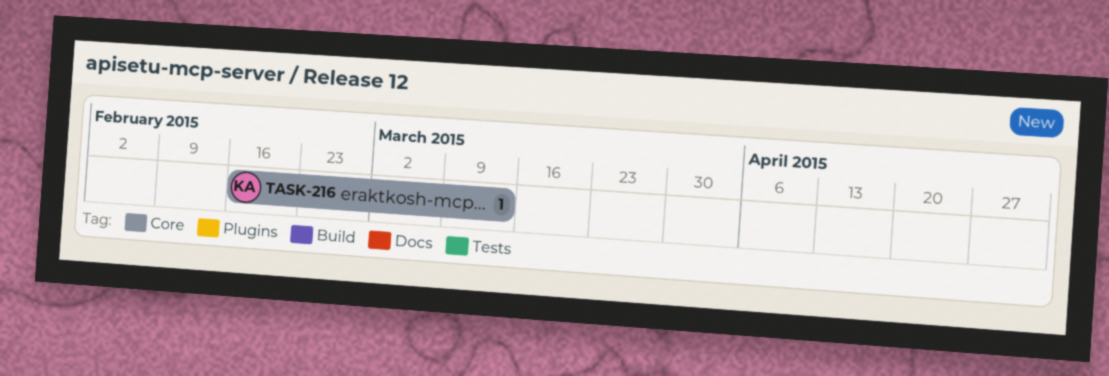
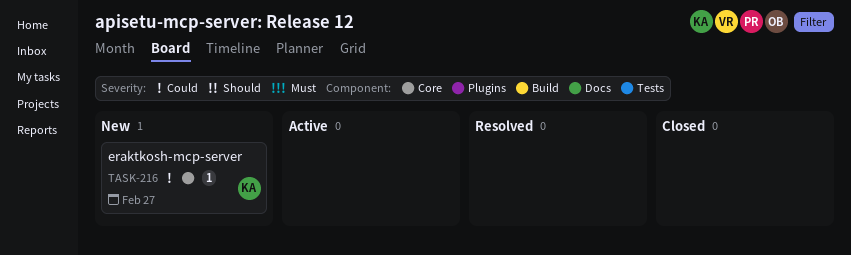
TASK-216, due: Mar 13 -> Feb 27

